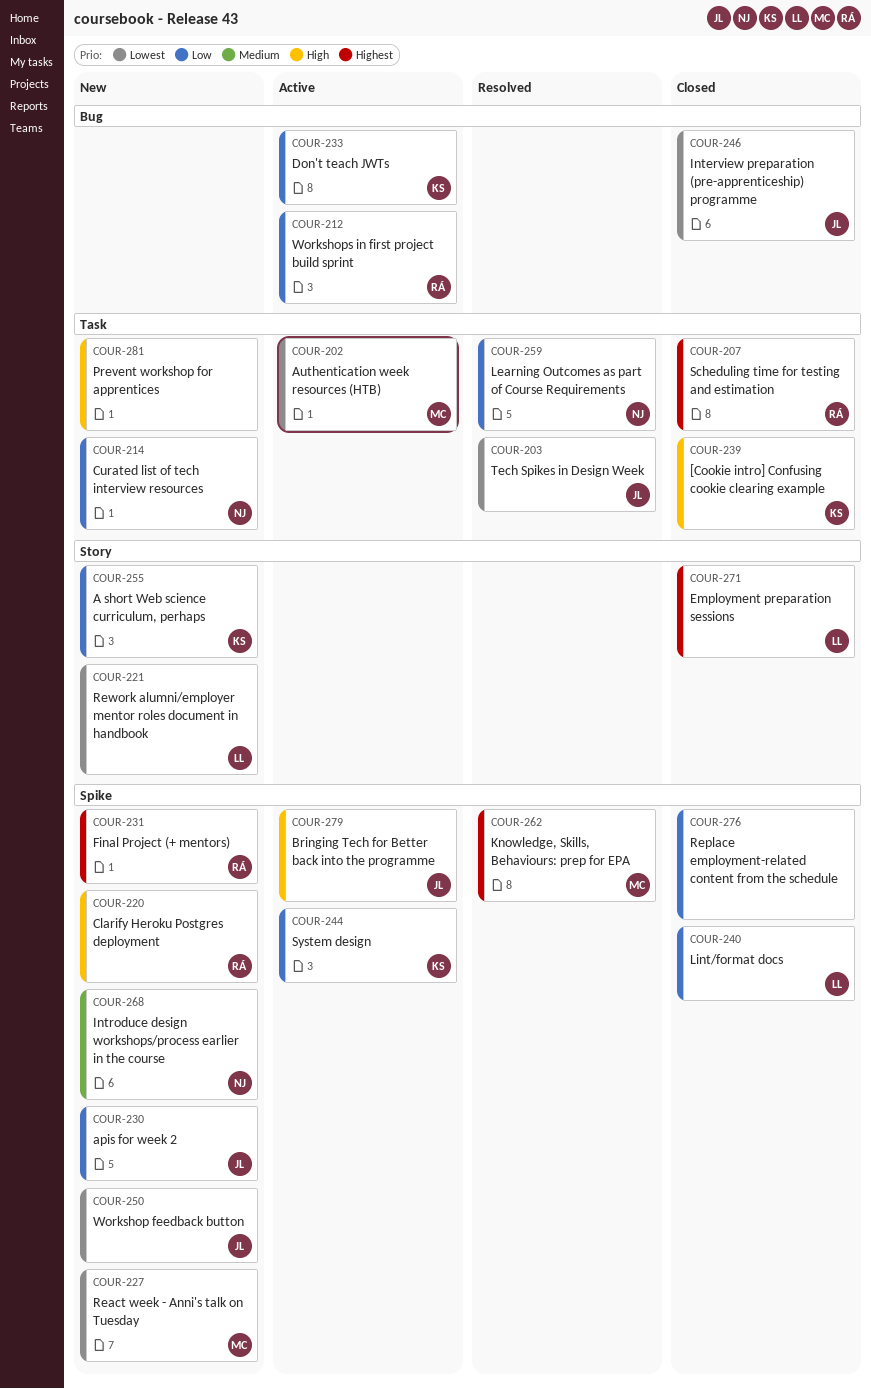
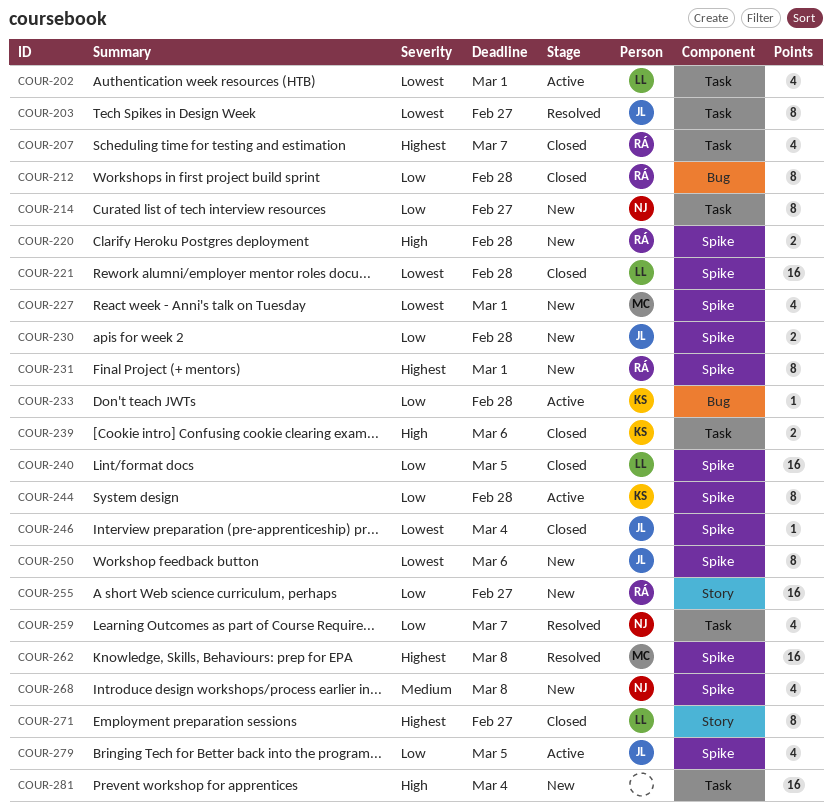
COUR-202, owner: MC -> LL
COUR-212, status: Active -> Closed
COUR-221, status: New -> Closed
COUR-221, label: Story -> Spike
COUR-246, label: Bug -> Spike
COUR-255, owner: KS -> RÁ
COUR-276: present -> none
COUR-279, priority: High -> Low

